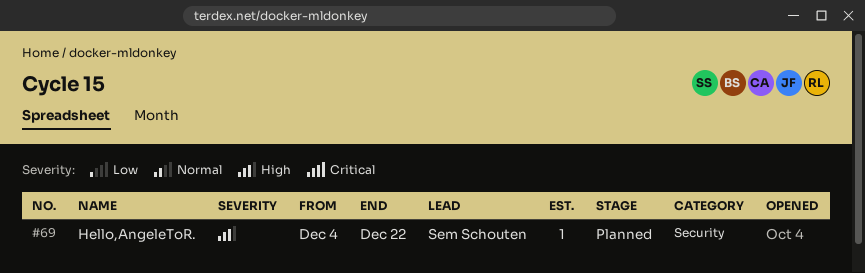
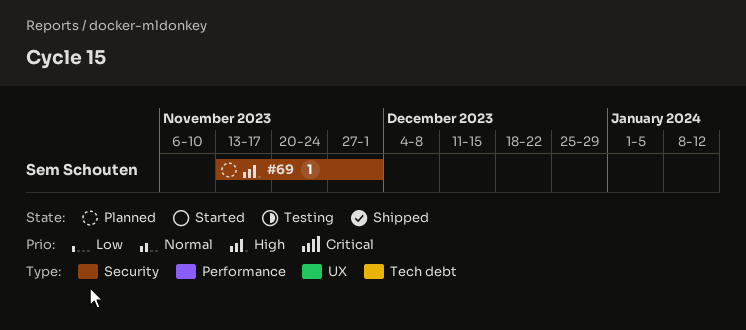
#69, start: Dec 4 -> Nov 13
#69, due: Dec 22 -> Dec 1

